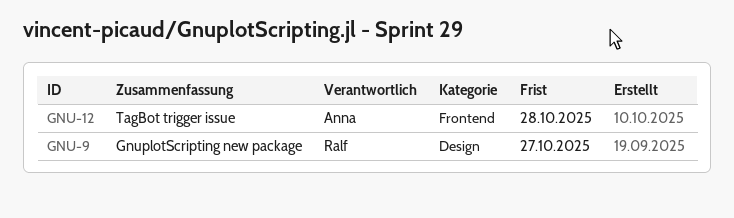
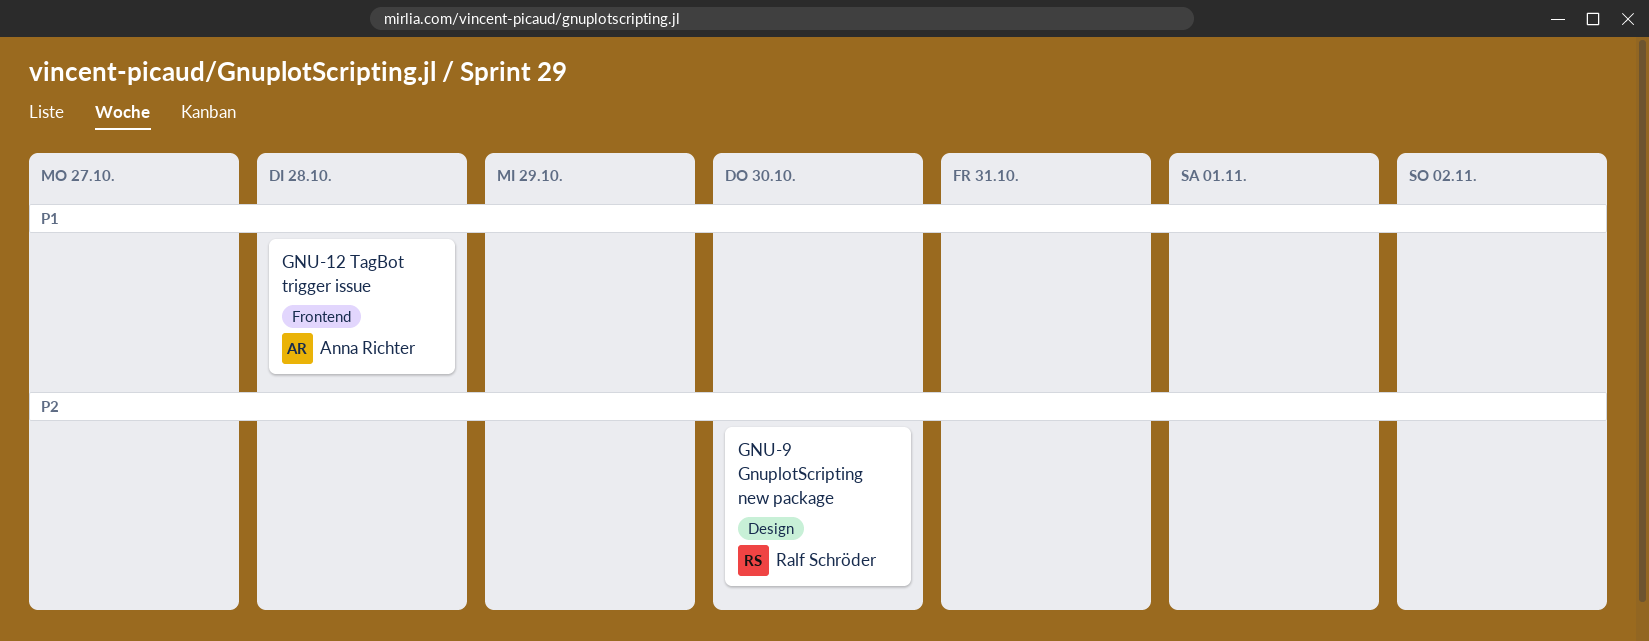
GNU-9, due: Oct 27 -> Oct 30

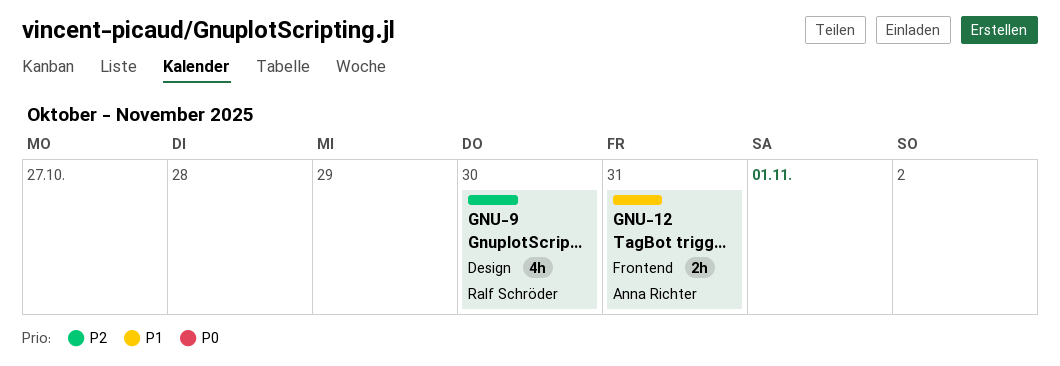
GNU-12, due: Oct 28 -> Oct 31

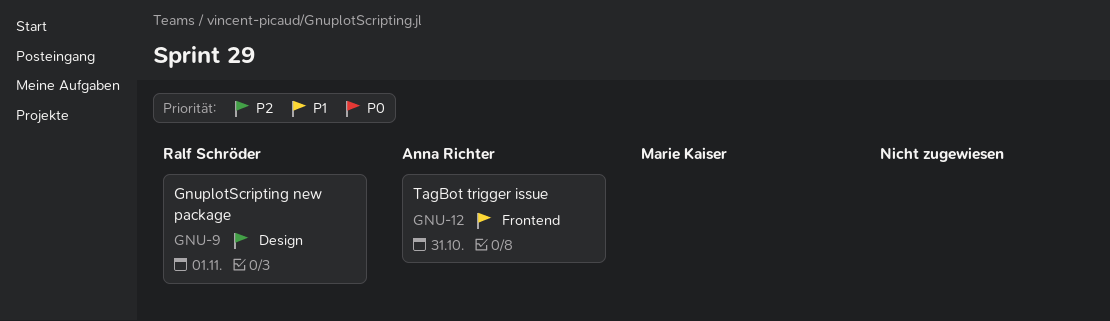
GNU-9, due: Oct 30 -> Nov 1

